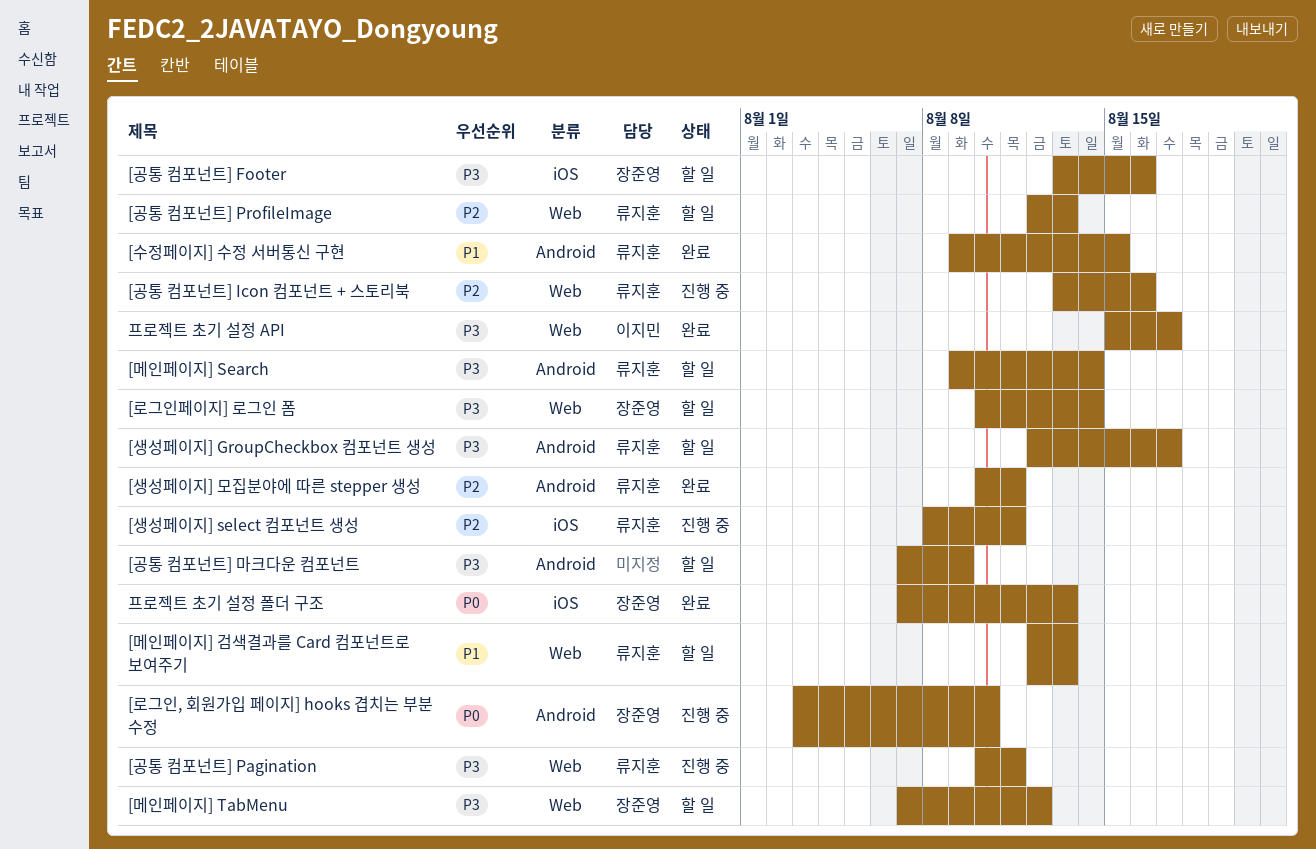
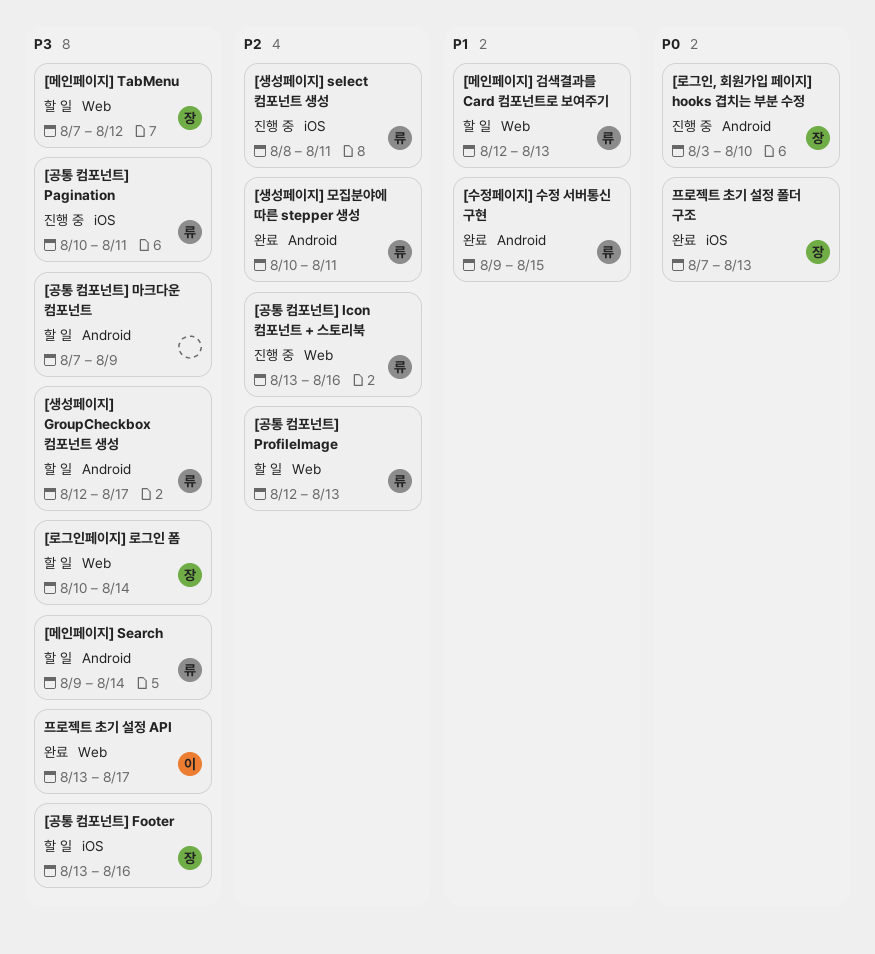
[공통 컴포넌트] Pagination, label: Web -> iOS
프로젝트 초기 설정 API, start: Aug 15 -> Aug 13

